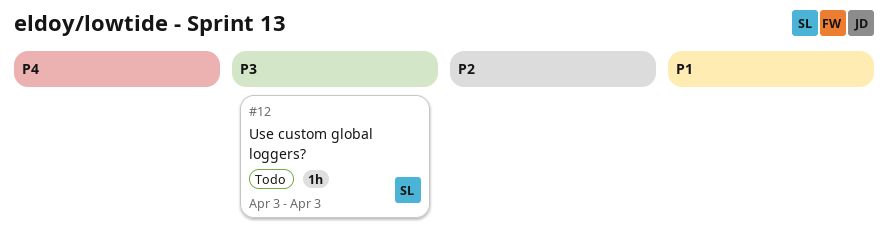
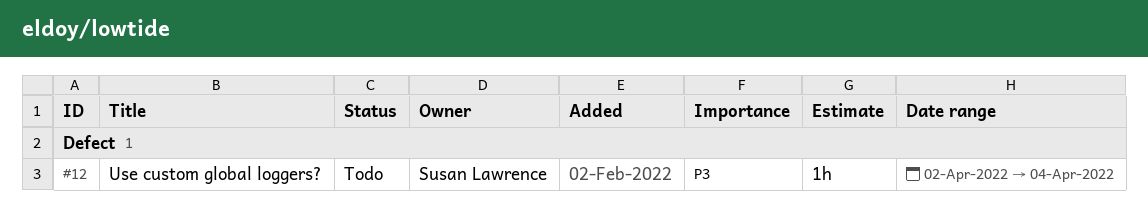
#12, start: Apr 3 -> Apr 2
#12, due: Apr 3 -> Apr 4

